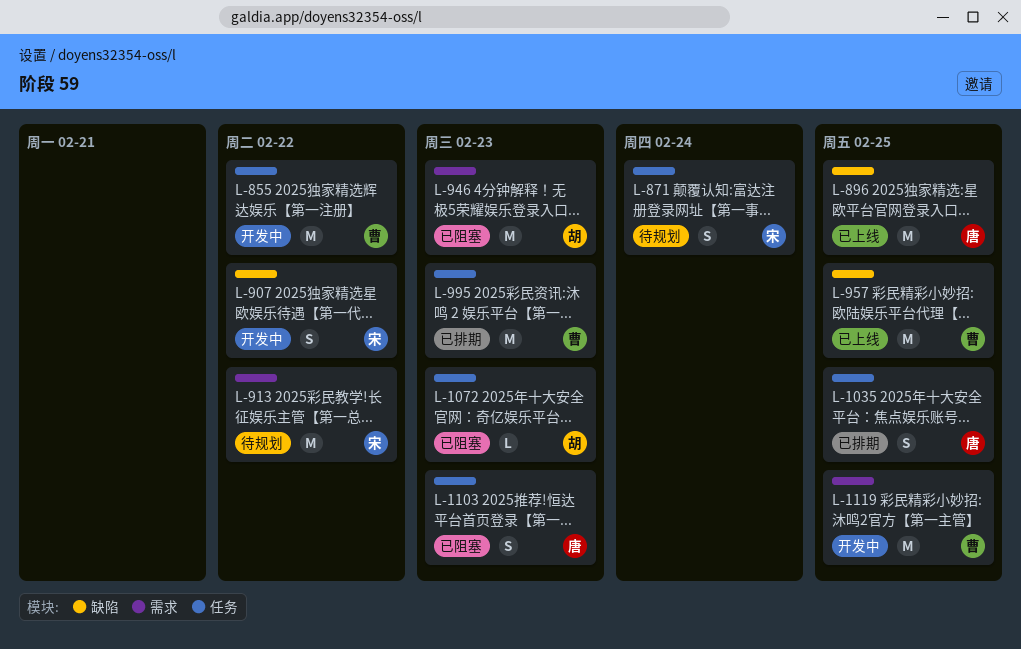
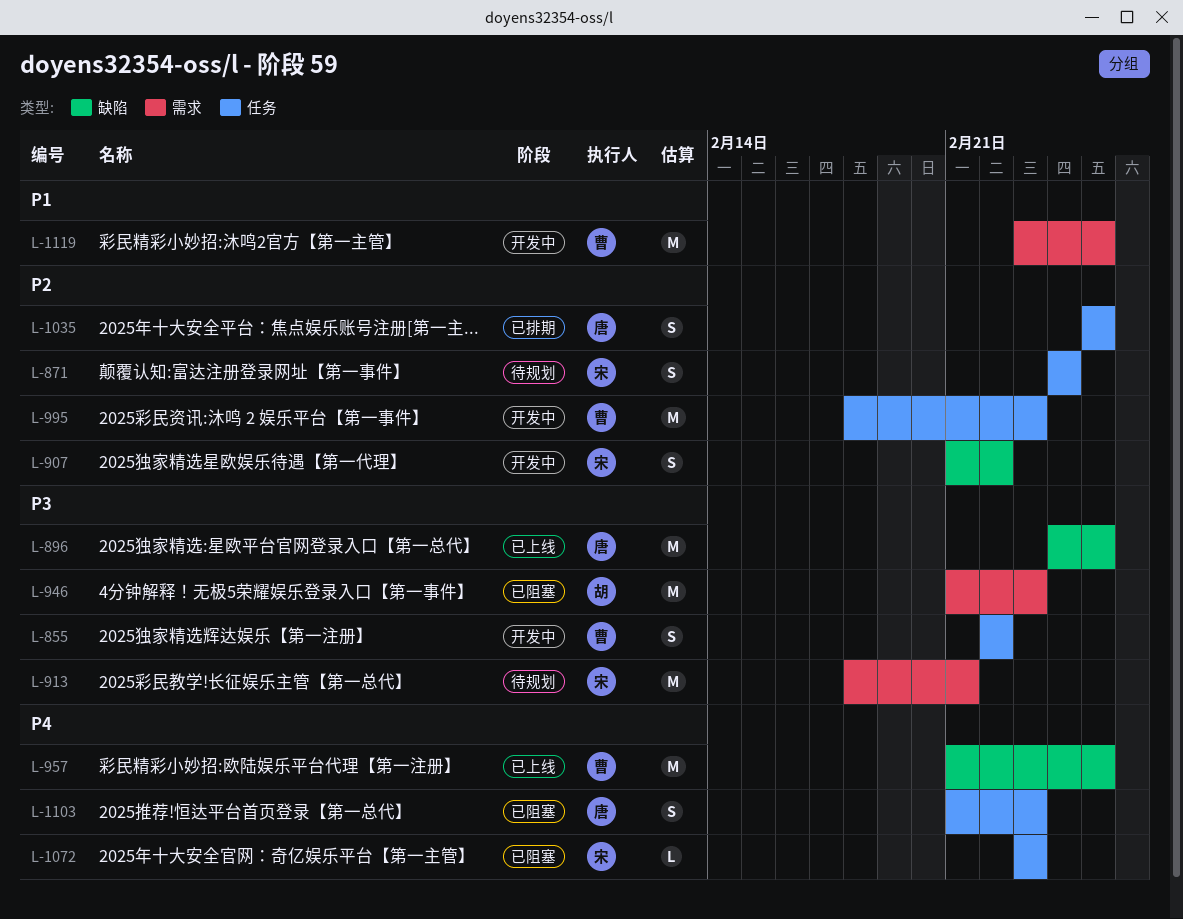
L-855, estimate: M -> S
L-913, due: Feb 22 -> Feb 21
L-995, status: 已排期 -> 开发中
L-1072, owner: 胡 -> 宋

